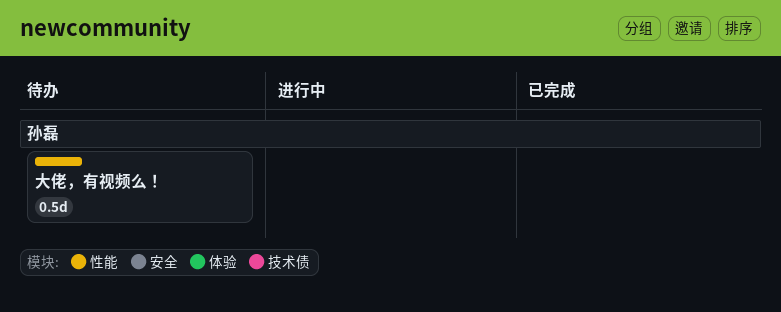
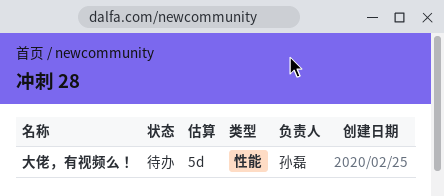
大佬，有视频么！, estimate: 0.5d -> 5d

